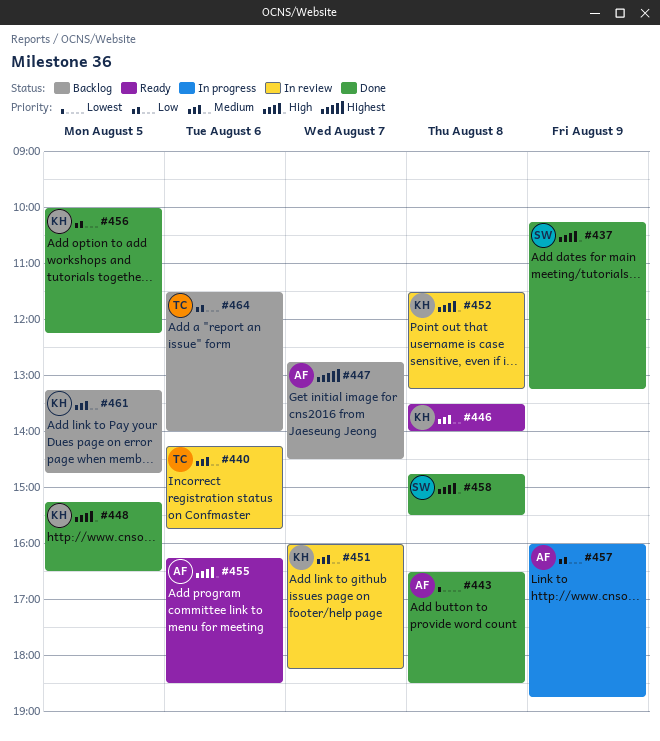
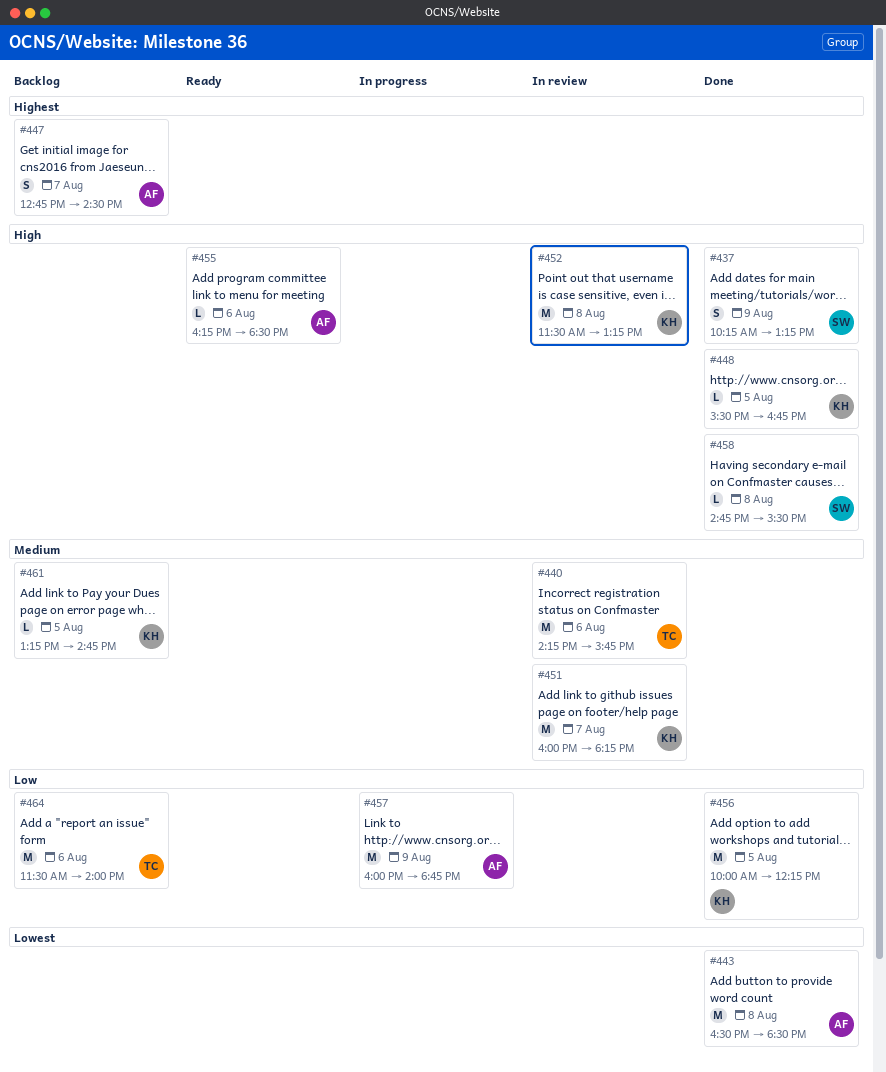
#446: present -> none
#448, begins: 15:15 -> 15:30
#448, ends: 16:30 -> 16:45

